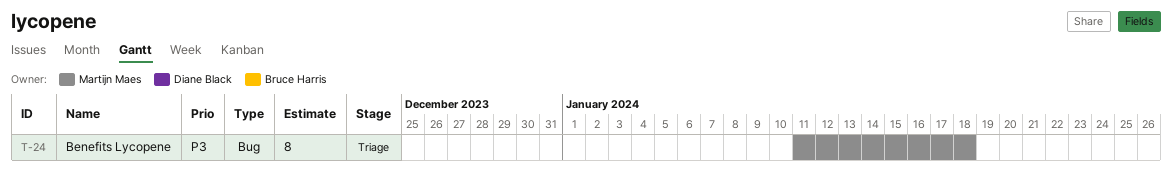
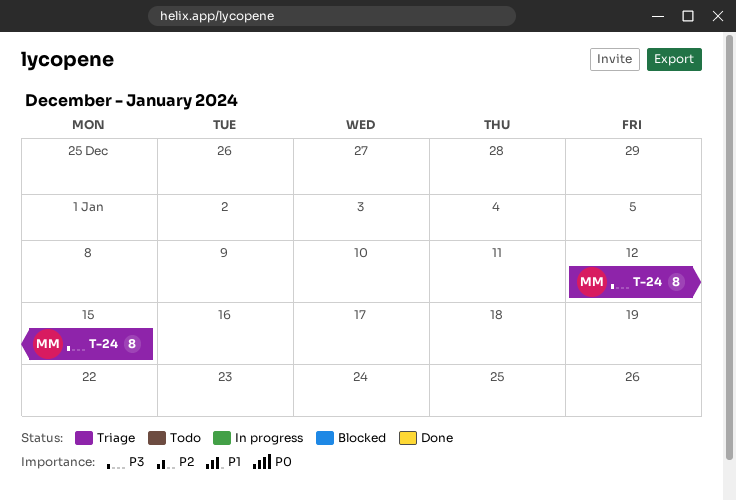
T-24, start: Jan 11 -> Jan 12
T-24, due: Jan 18 -> Jan 15

